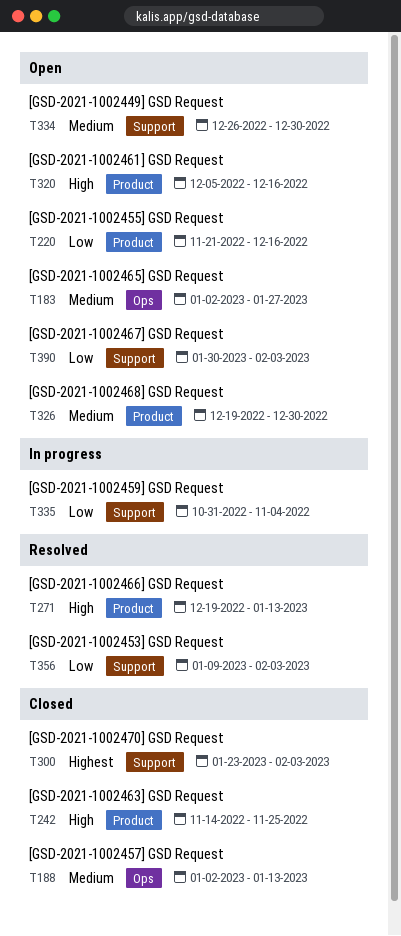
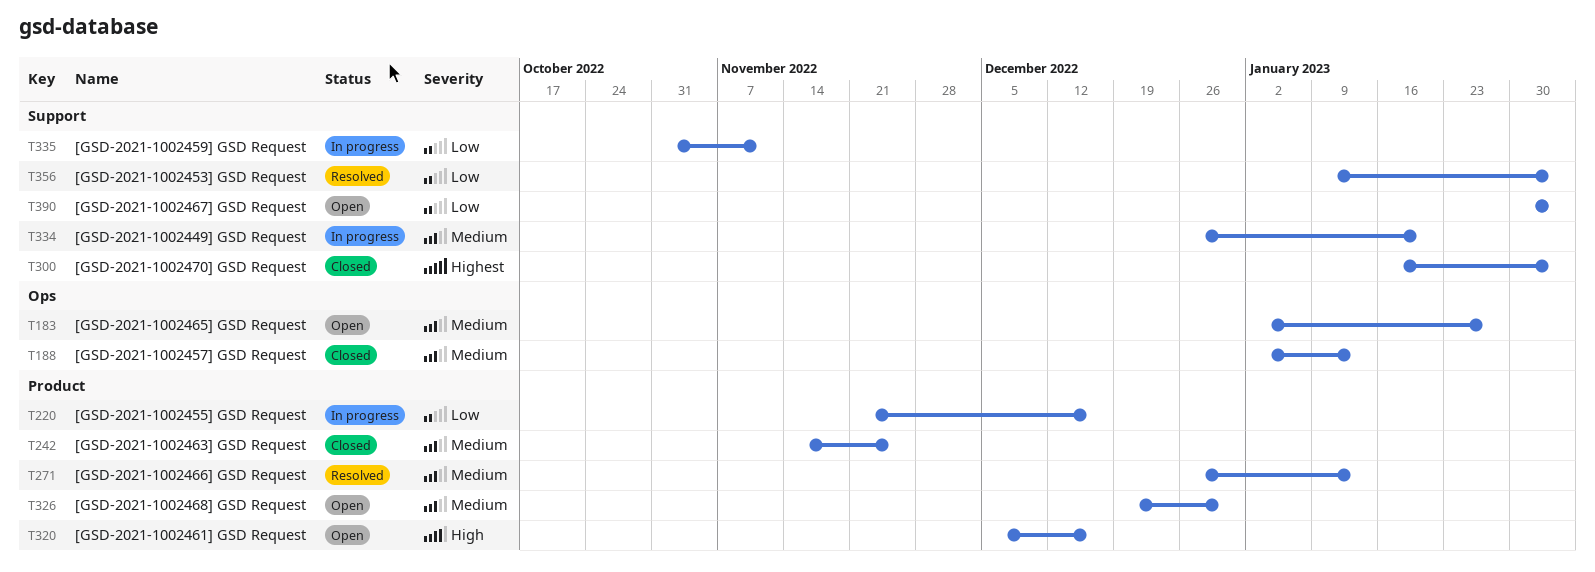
T220, status: Open -> In progress
T242, priority: High -> Medium
T271, priority: High -> Medium
T271, start: Dec 19 -> Dec 26
T300, start: Jan 23 -> Jan 16
T334, status: Open -> In progress
T334, due: Dec 30 -> Jan 20
T335, due: Nov 4 -> Nov 11

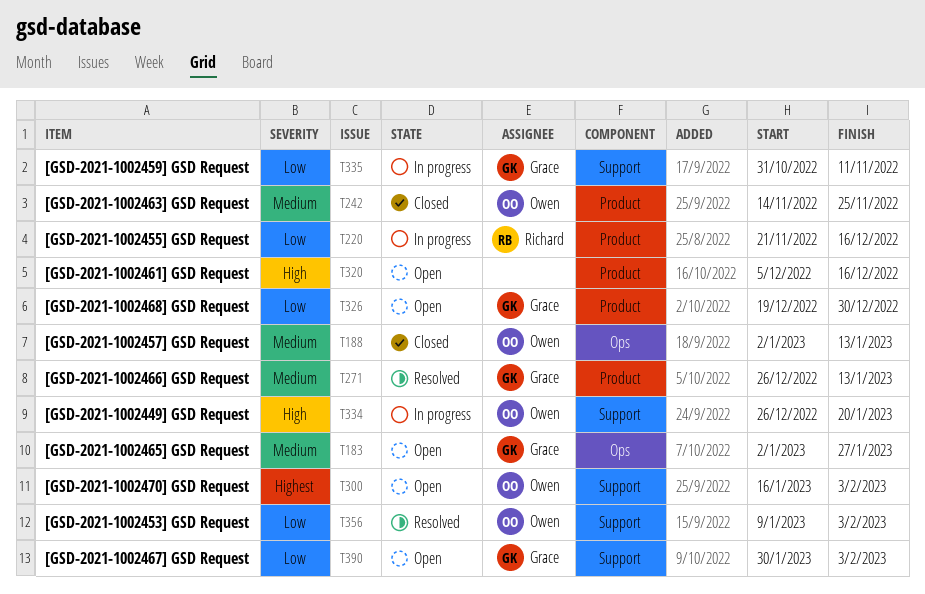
T300, status: Closed -> Open
T326, priority: Medium -> Low
T334, priority: Medium -> High

